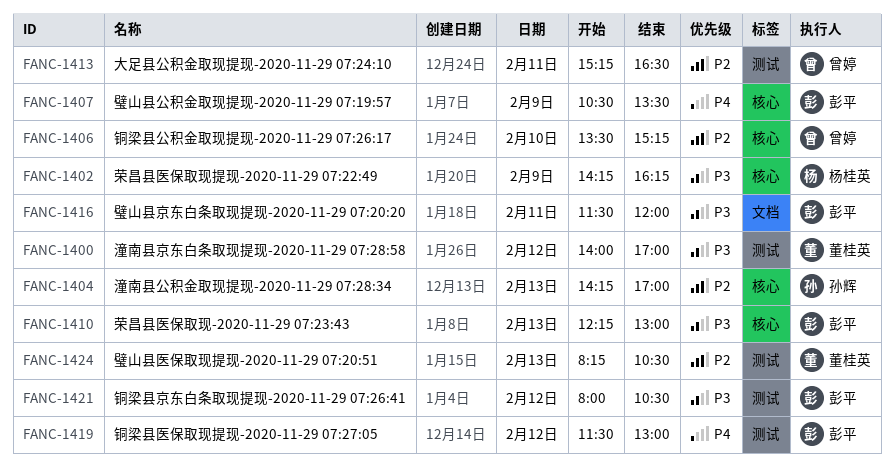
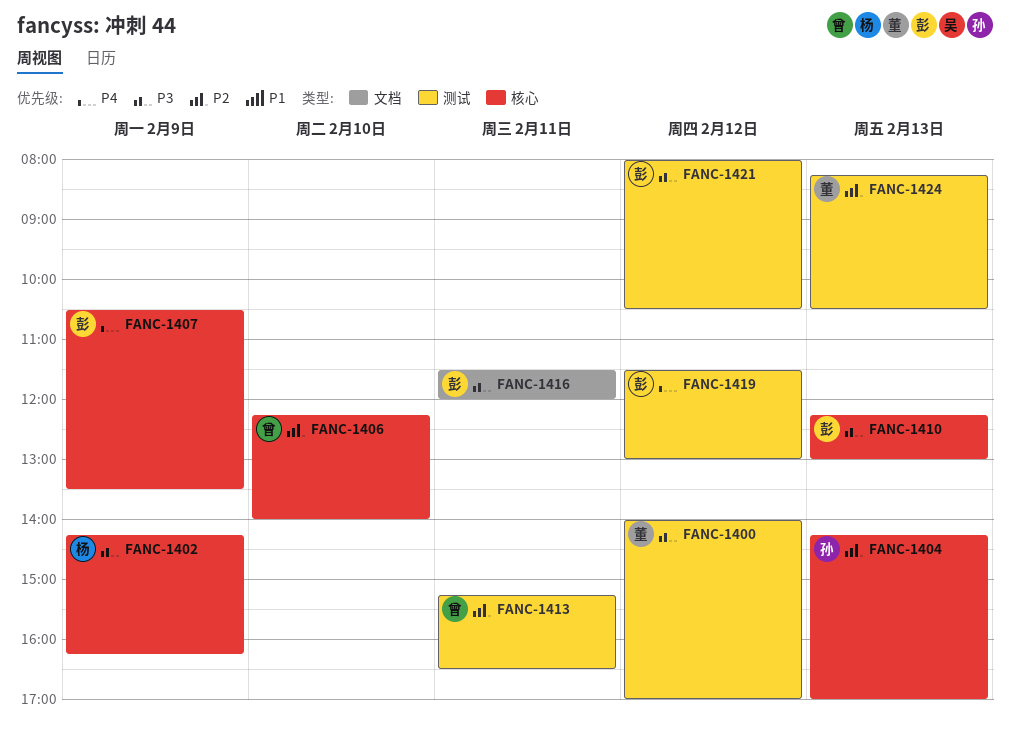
FANC-1406, begins: 13:30 -> 12:15
FANC-1406, ends: 15:15 -> 14:00

